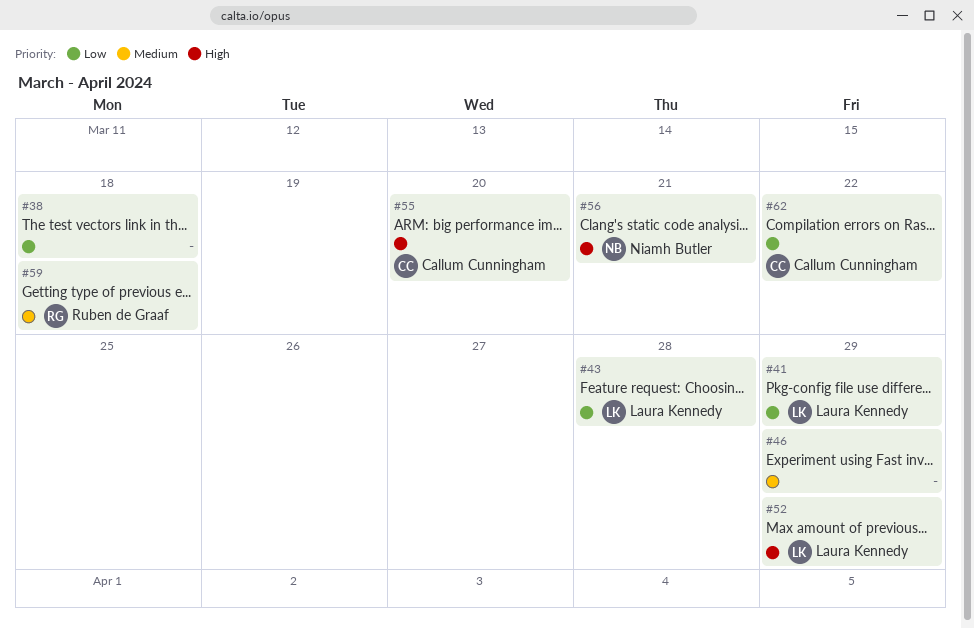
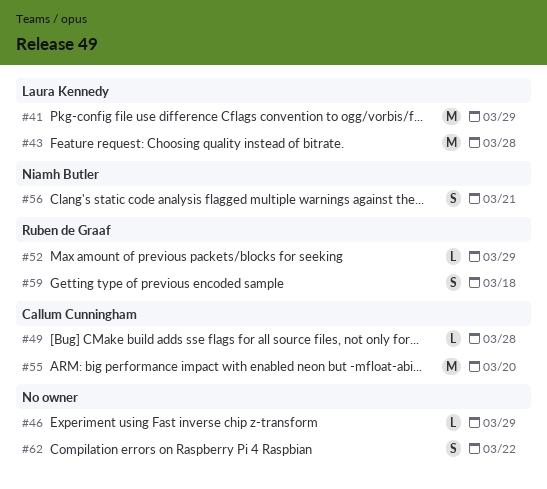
#38: present -> none
#49: none -> present
#52, owner: Laura Kennedy -> Ruben de Graaf
#62, owner: Callum Cunningham -> none

